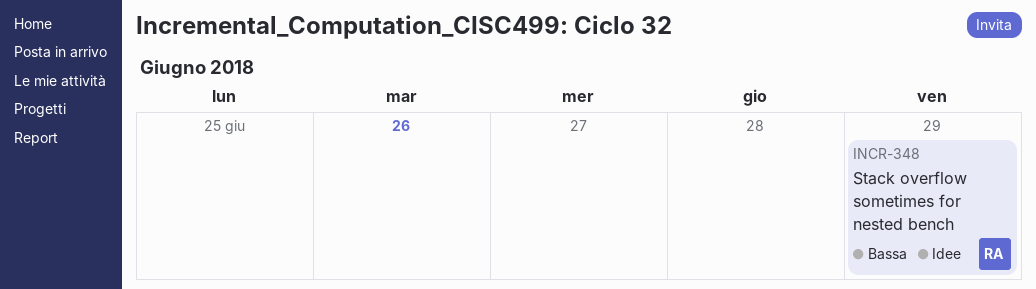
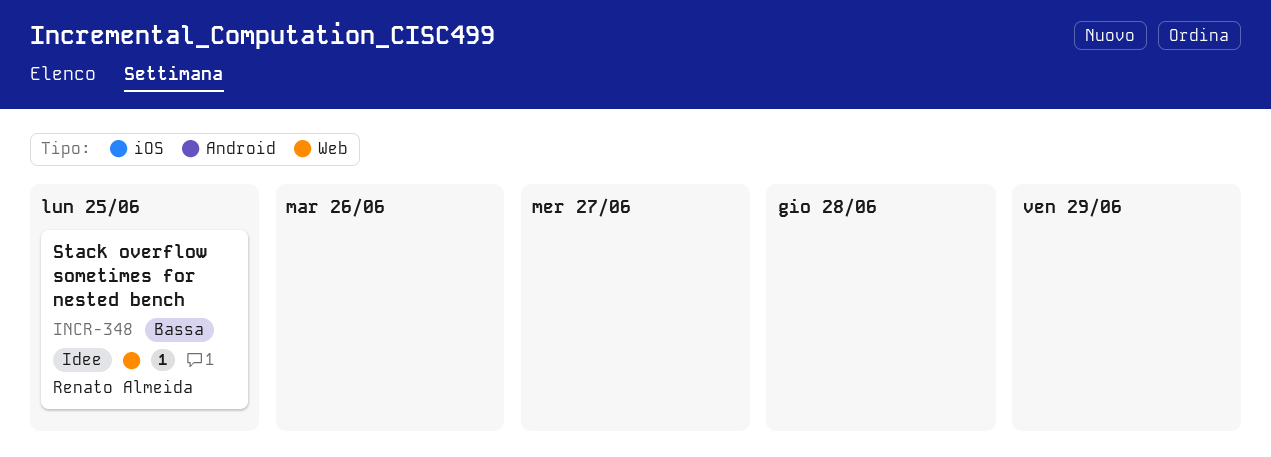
INCR-348, due: Jun 29 -> Jun 25

